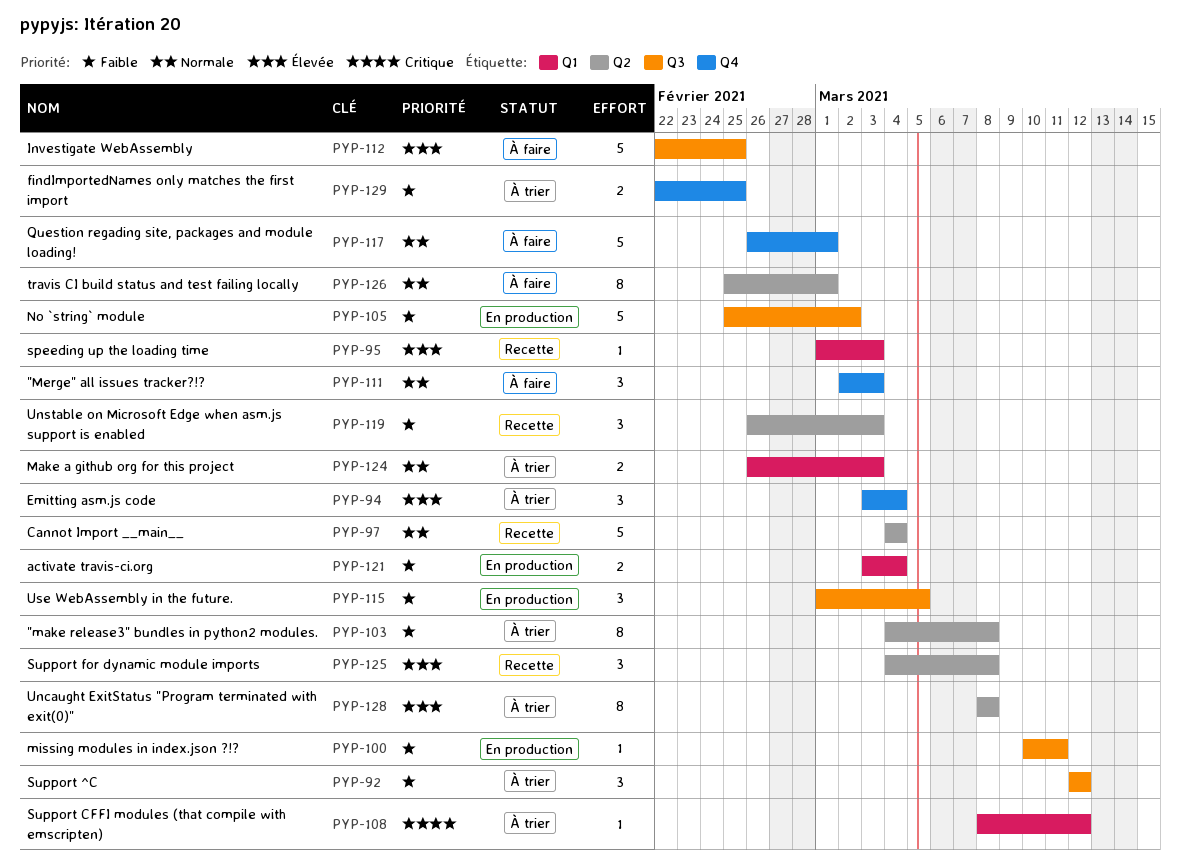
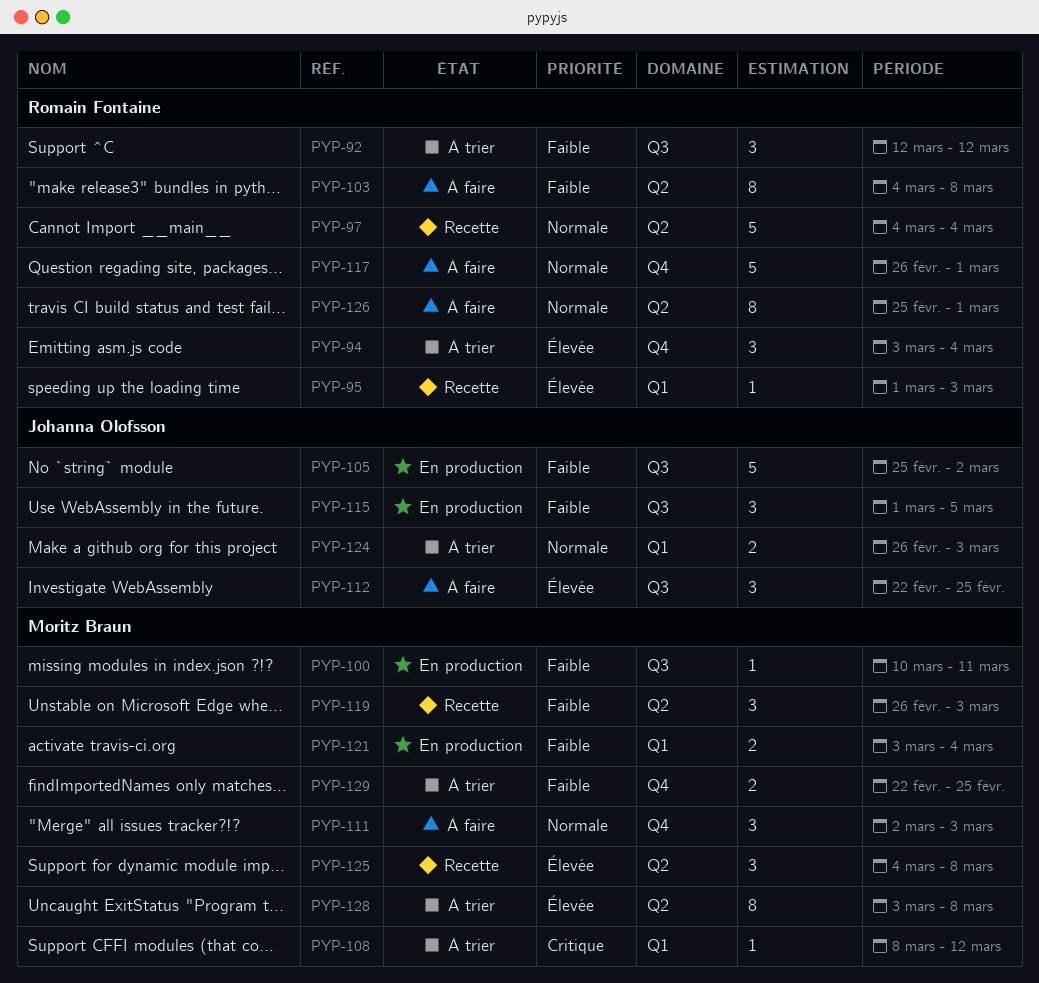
PYP-103, status: À trier -> À faire
PYP-112, estimate: 5 -> 3
PYP-128, start: Mar 8 -> Mar 3

